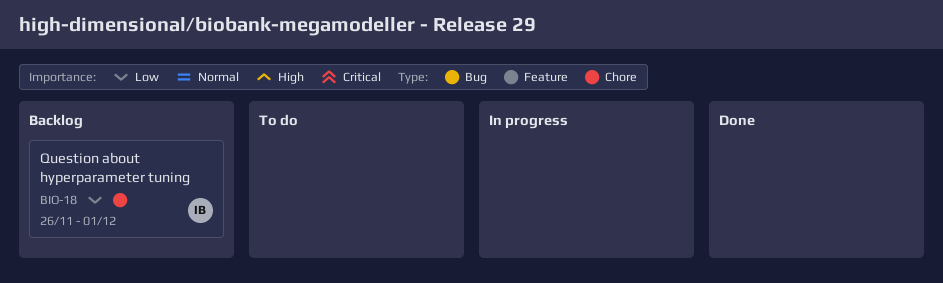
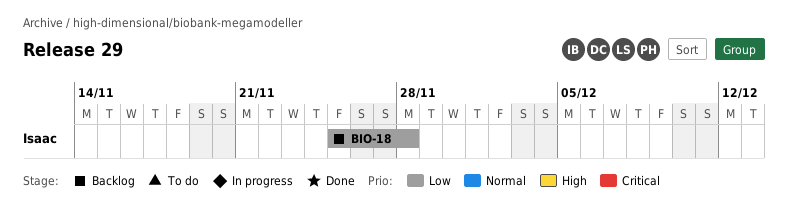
BIO-18, start: Nov 26 -> Nov 25
BIO-18, due: Dec 1 -> Nov 28

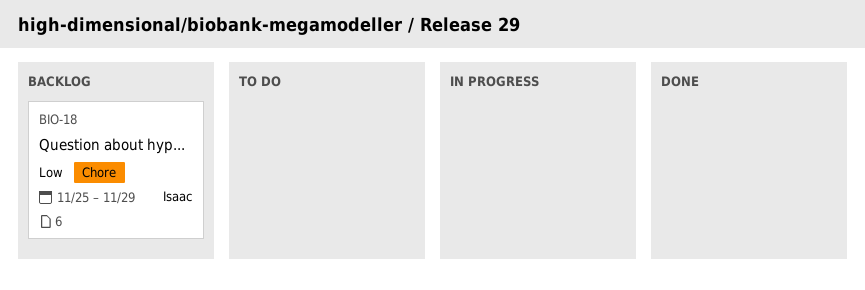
BIO-18, due: Nov 28 -> Nov 29

